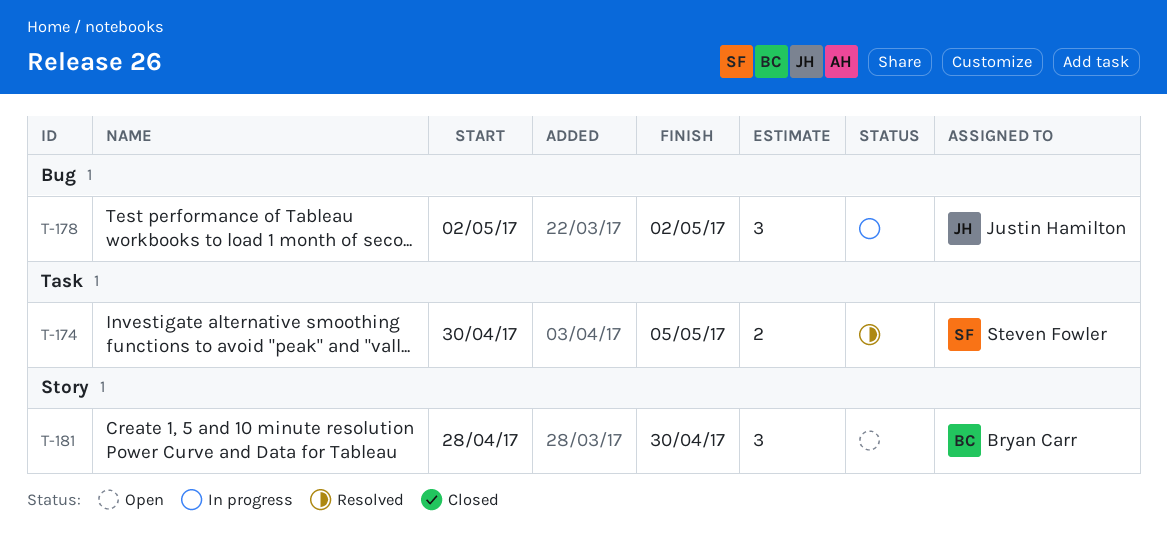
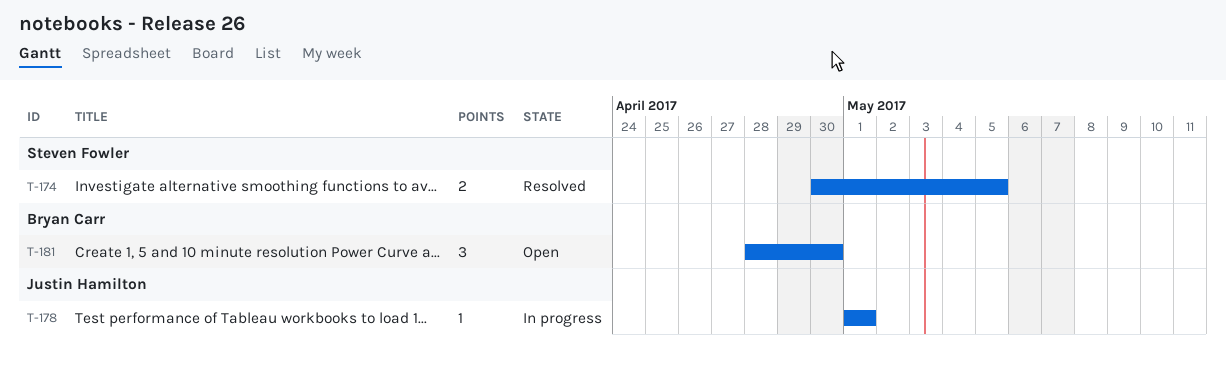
T-178, estimate: 3 -> 1
T-178, start: May 2 -> May 1
T-178, due: May 2 -> May 1

